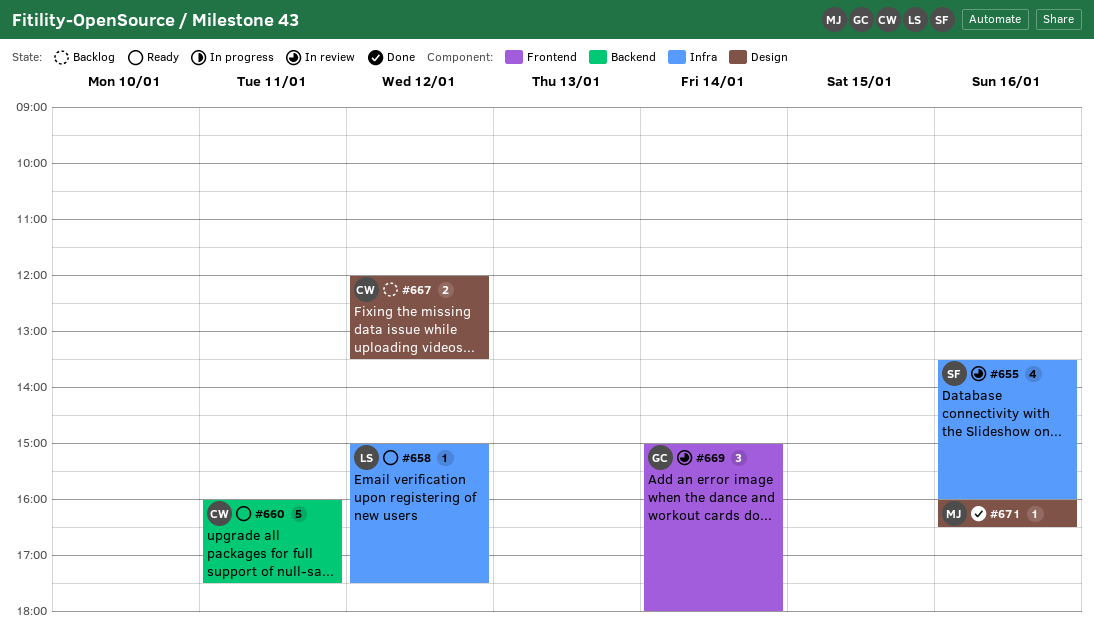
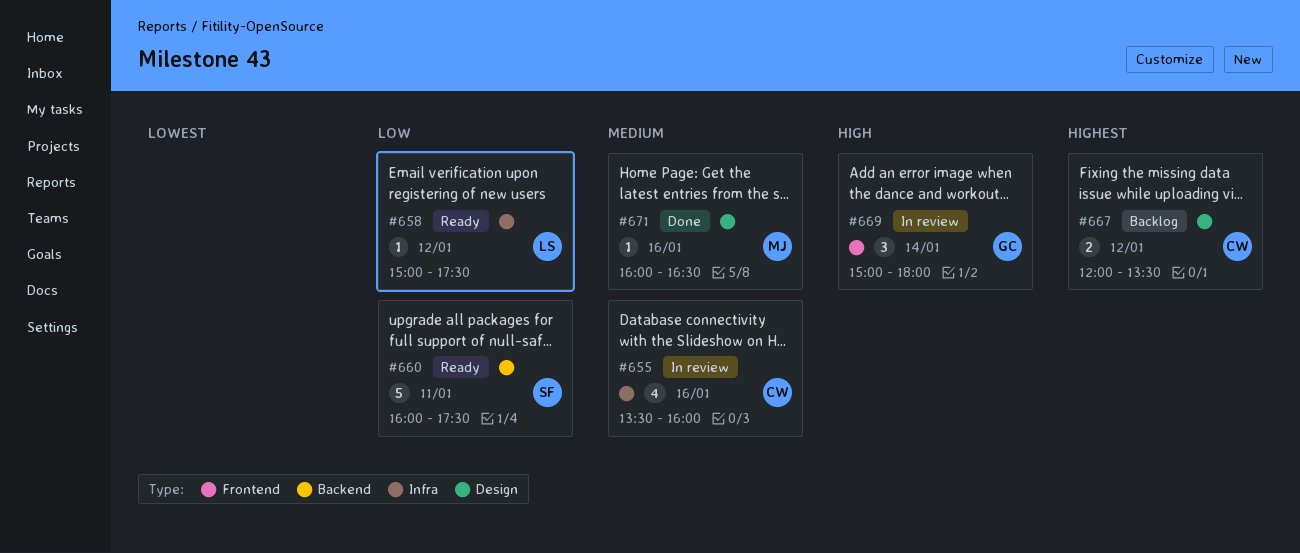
#655, owner: SF -> CW
#660, owner: CW -> SF

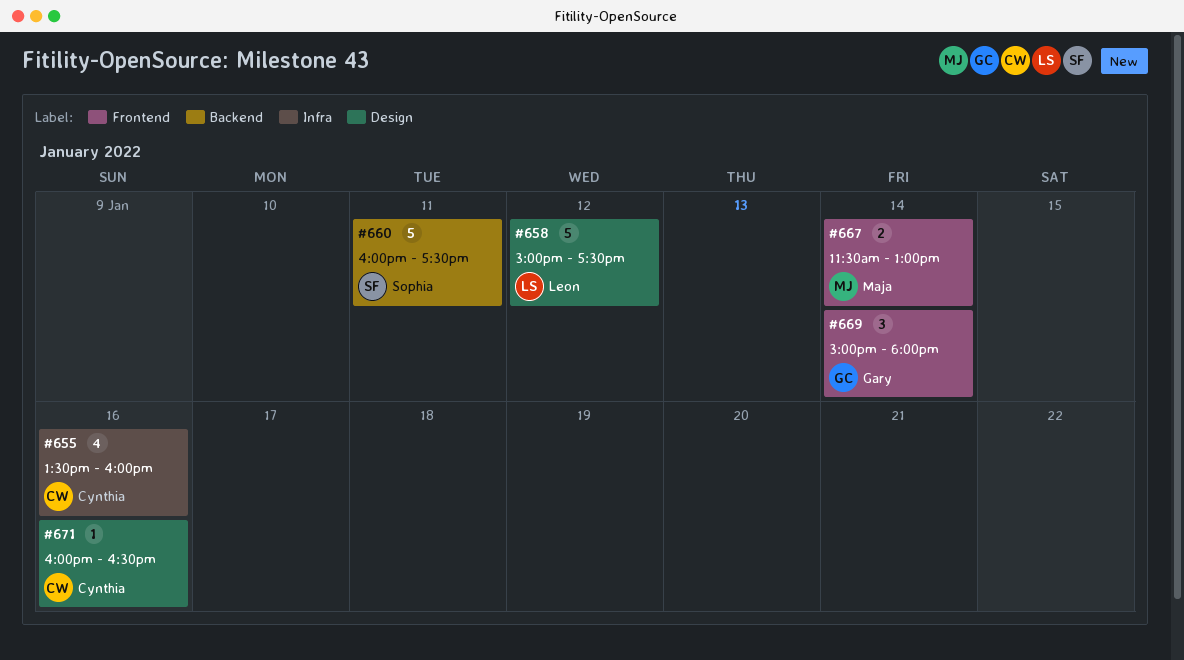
#658, label: Infra -> Design
#658, estimate: 1 -> 5
#667, owner: Cynthia -> Maja
#667, label: Design -> Frontend
#667, day: Jan 12 -> Jan 14
#667, begins: 12:00 -> 11:30
#667, ends: 13:30 -> 13:00
#671, owner: Maja -> Cynthia

